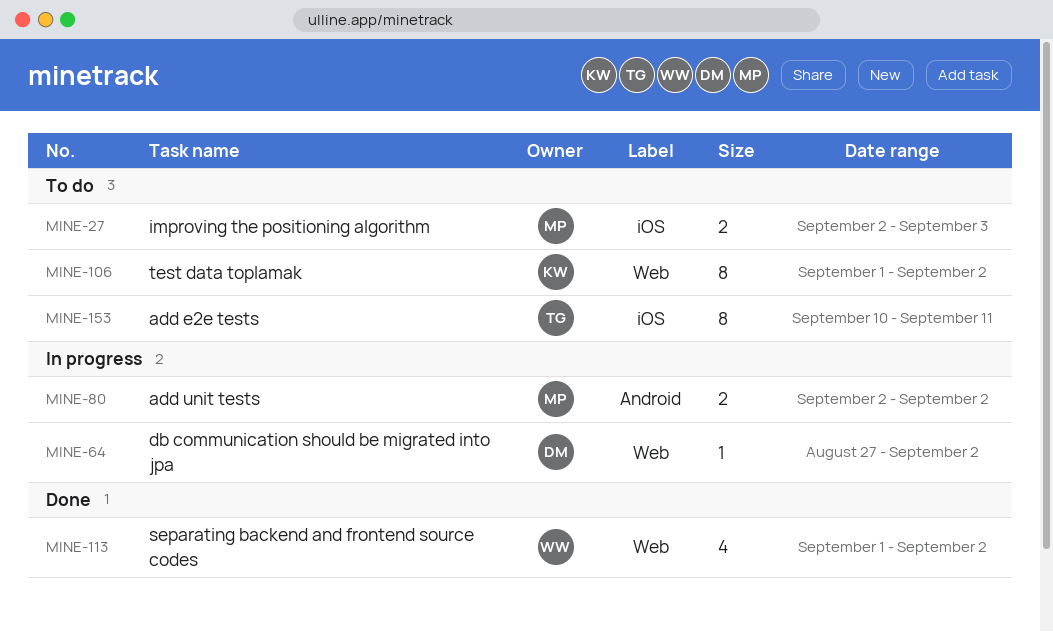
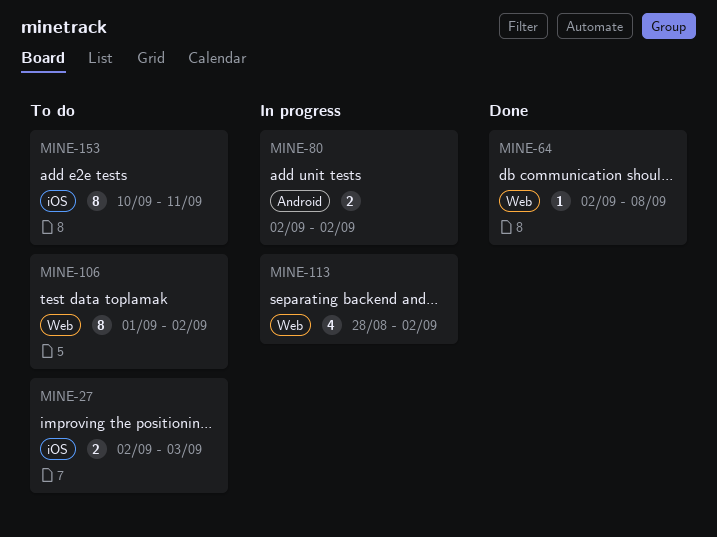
MINE-64, status: In progress -> Done
MINE-64, start: Aug 27 -> Sep 2
MINE-64, due: Sep 2 -> Sep 8
MINE-113, status: Done -> In progress
MINE-113, start: Sep 1 -> Aug 28

